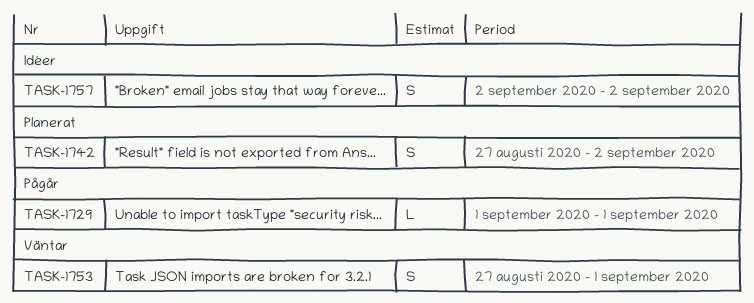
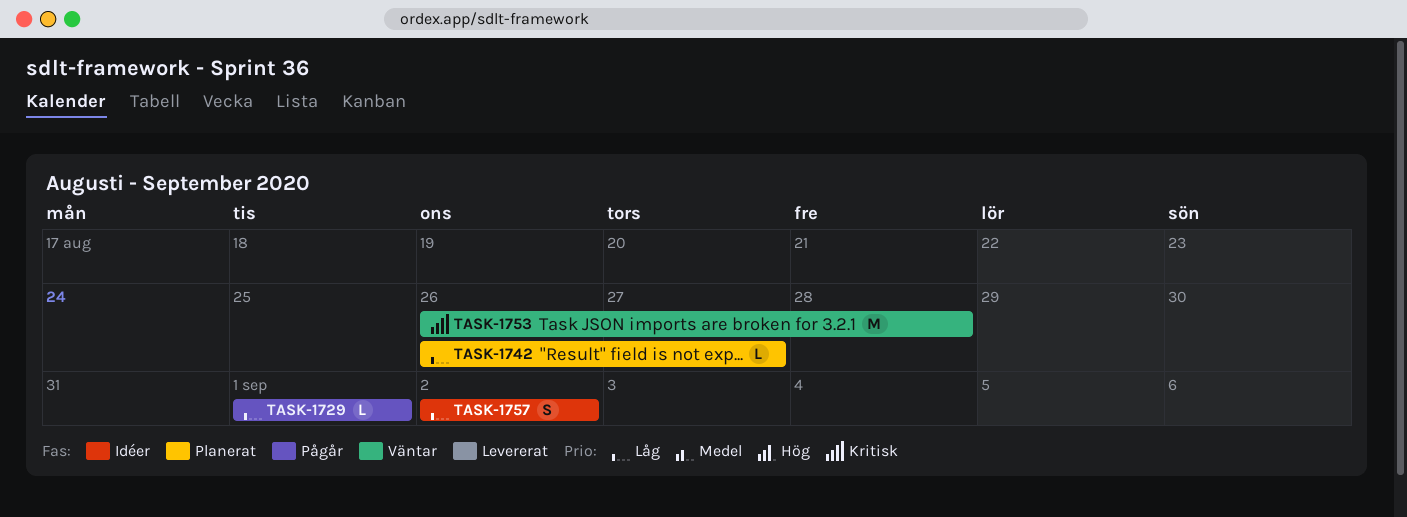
TASK-1742, estimate: S -> L
TASK-1742, start: Aug 27 -> Aug 26
TASK-1742, due: Sep 2 -> Aug 27
TASK-1753, estimate: S -> M
TASK-1753, start: Aug 27 -> Aug 26
TASK-1753, due: Sep 1 -> Aug 28

